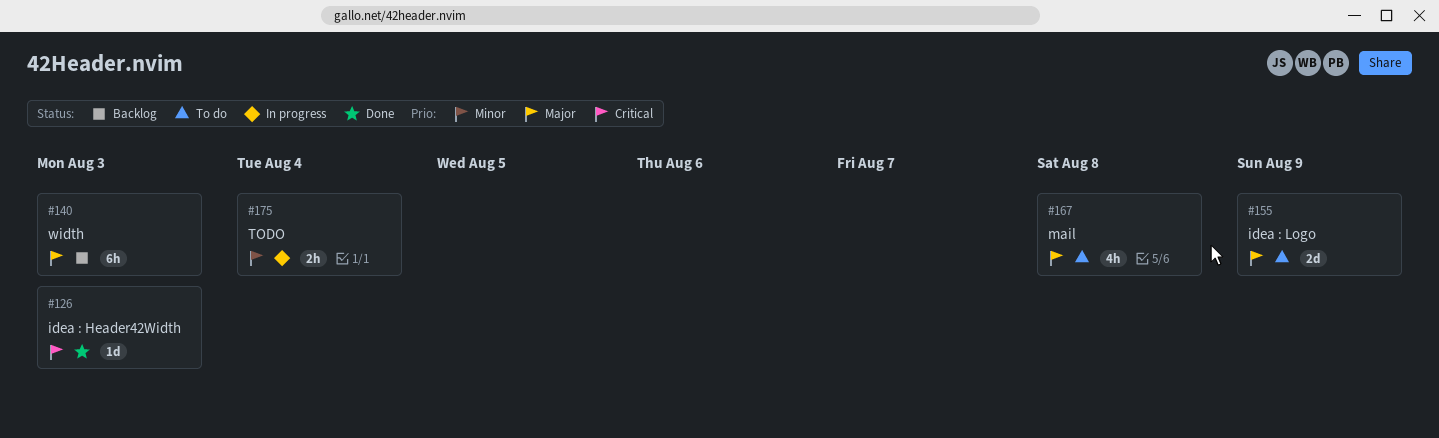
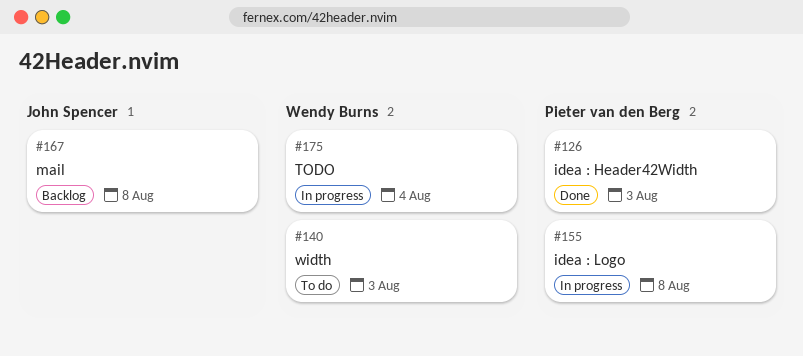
#140, status: Backlog -> To do
#155, status: To do -> In progress
#155, due: Aug 9 -> Aug 8
#167, status: To do -> Backlog

